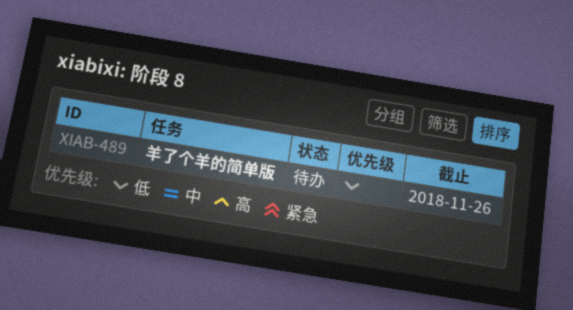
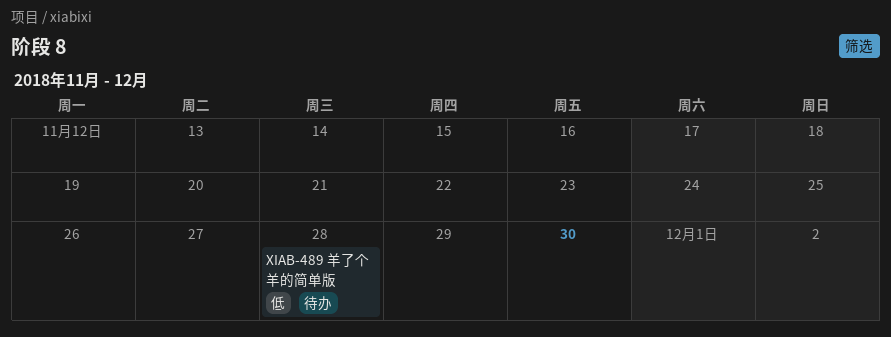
XIAB-489, due: Nov 26 -> Nov 28

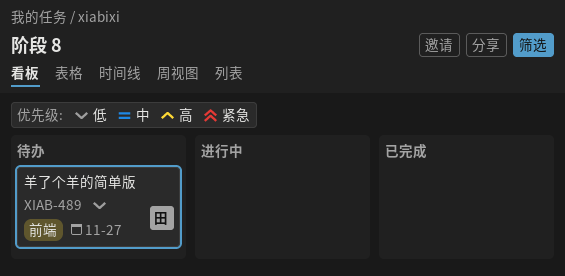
XIAB-489, due: Nov 28 -> Nov 27

